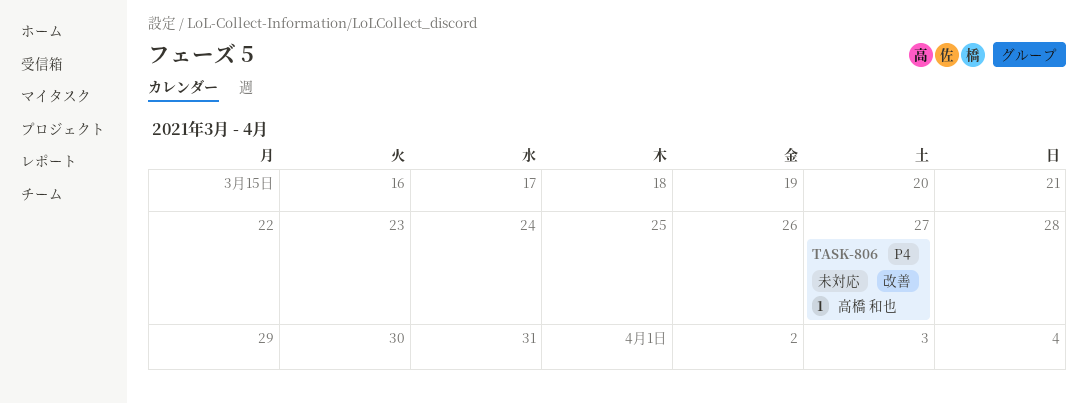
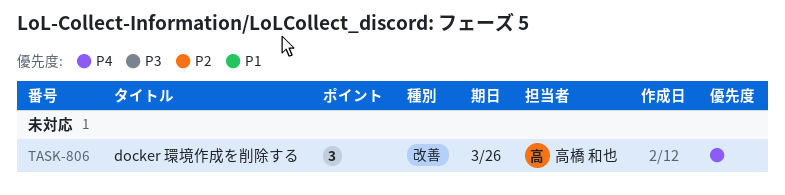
TASK-806, estimate: 1 -> 3
TASK-806, due: Mar 27 -> Mar 26

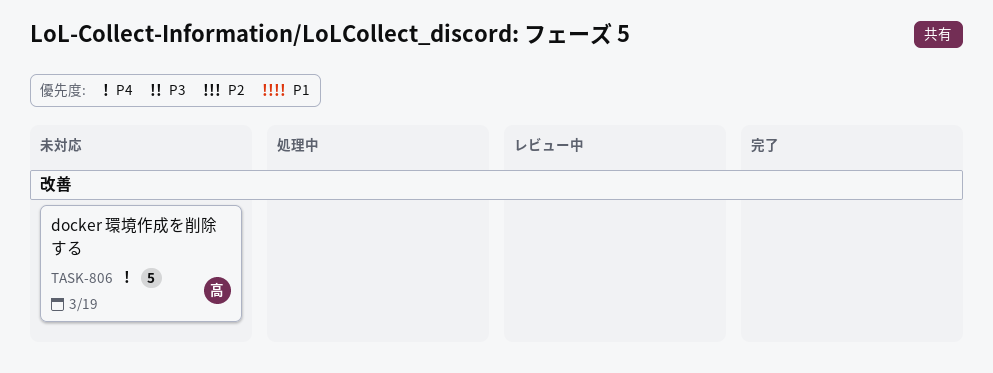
TASK-806, estimate: 3 -> 5
TASK-806, due: Mar 26 -> Mar 19

